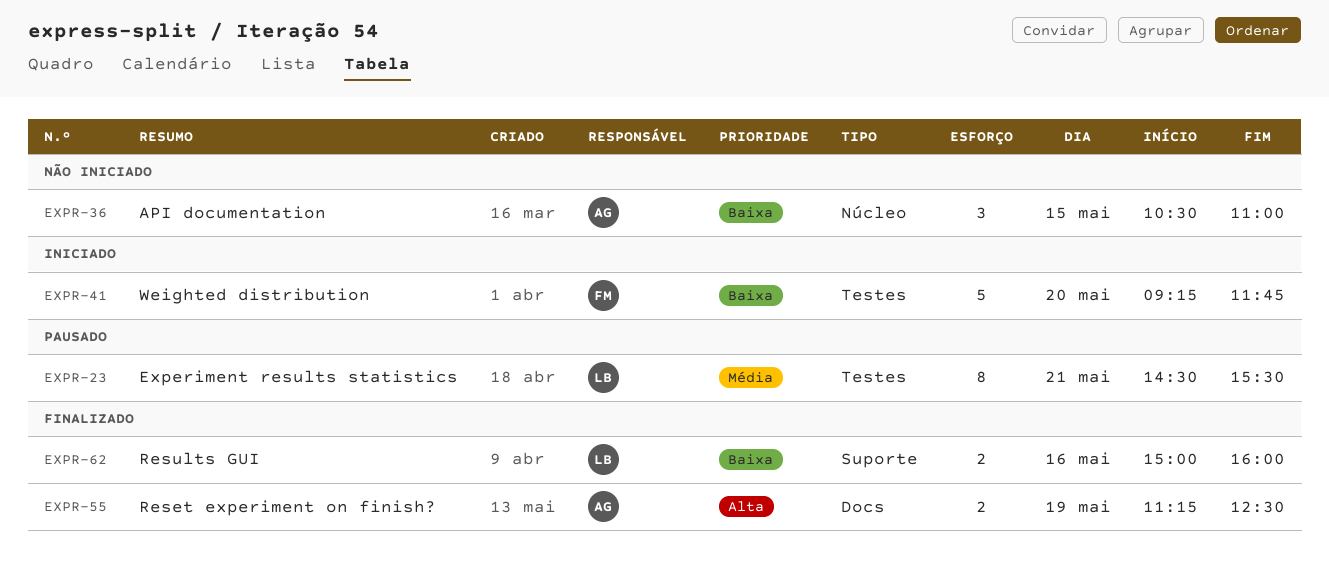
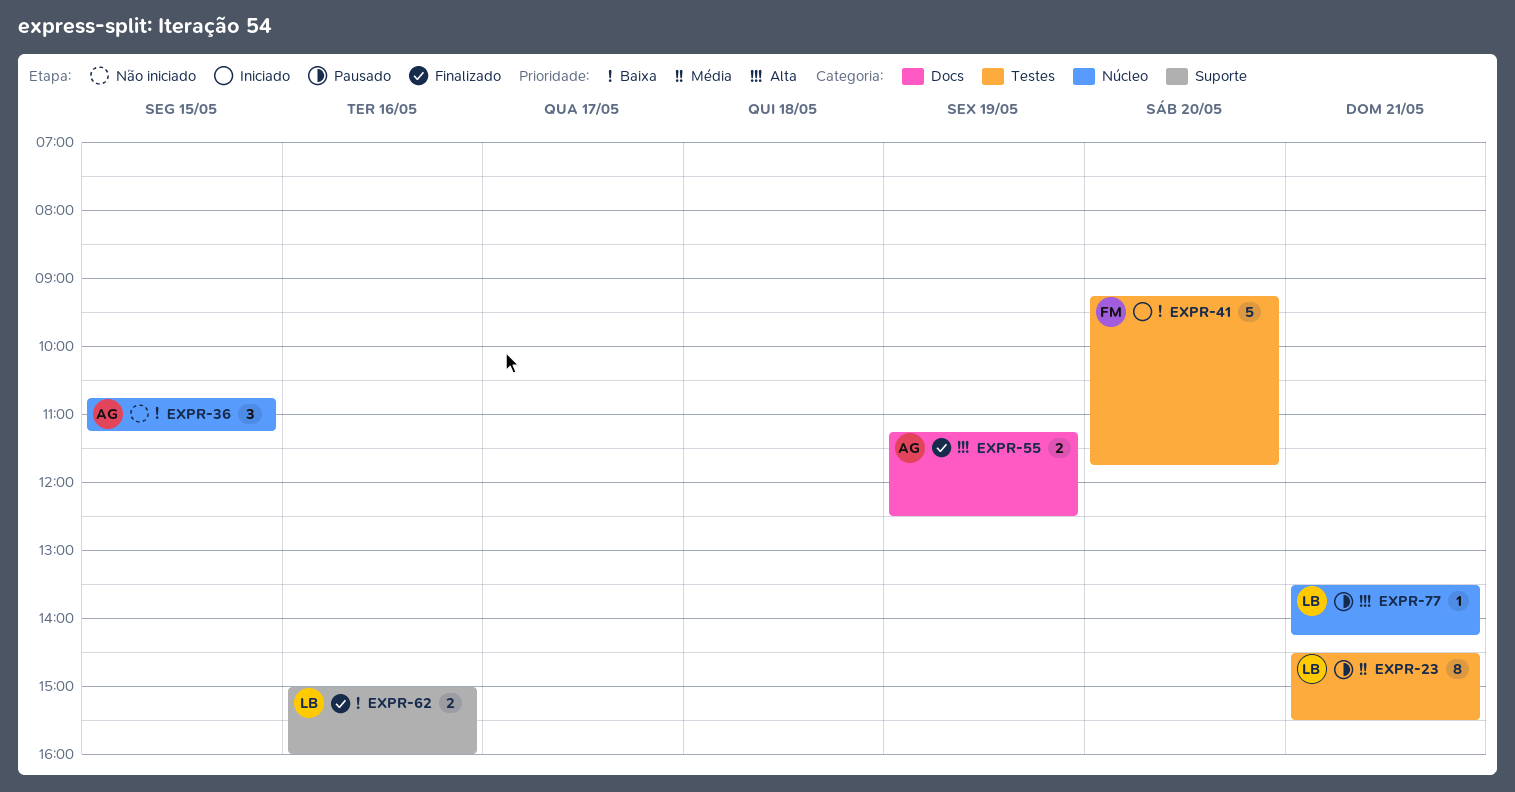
EXPR-36, begins: 10:30 -> 10:45
EXPR-36, ends: 11:00 -> 11:15
EXPR-77: none -> present

